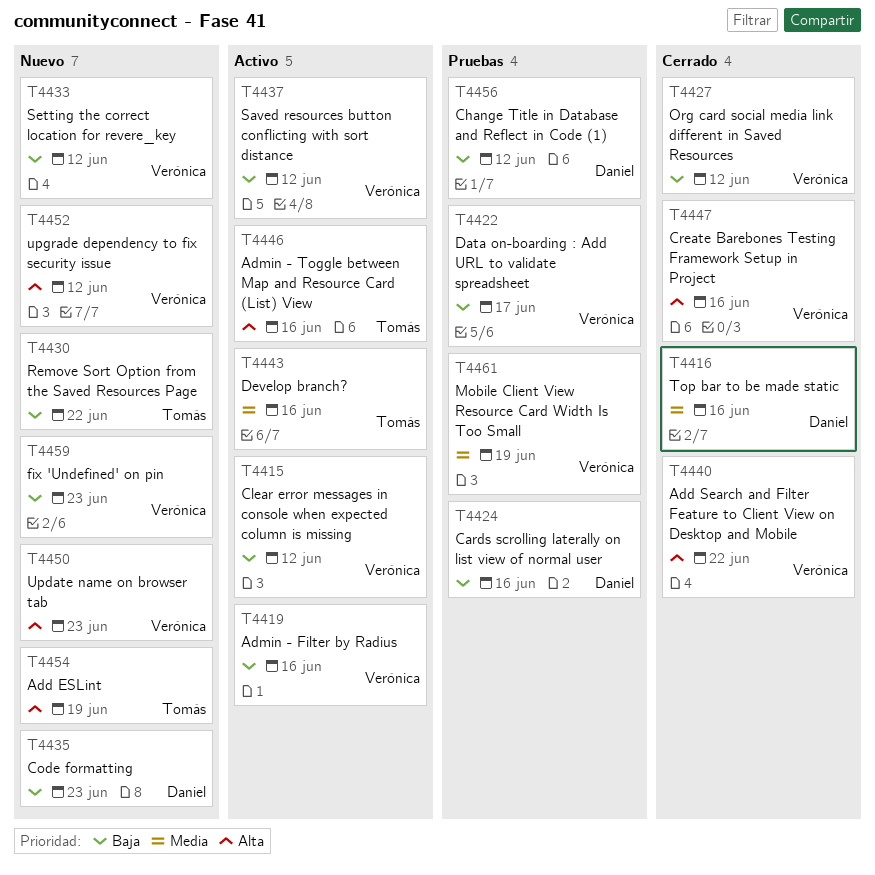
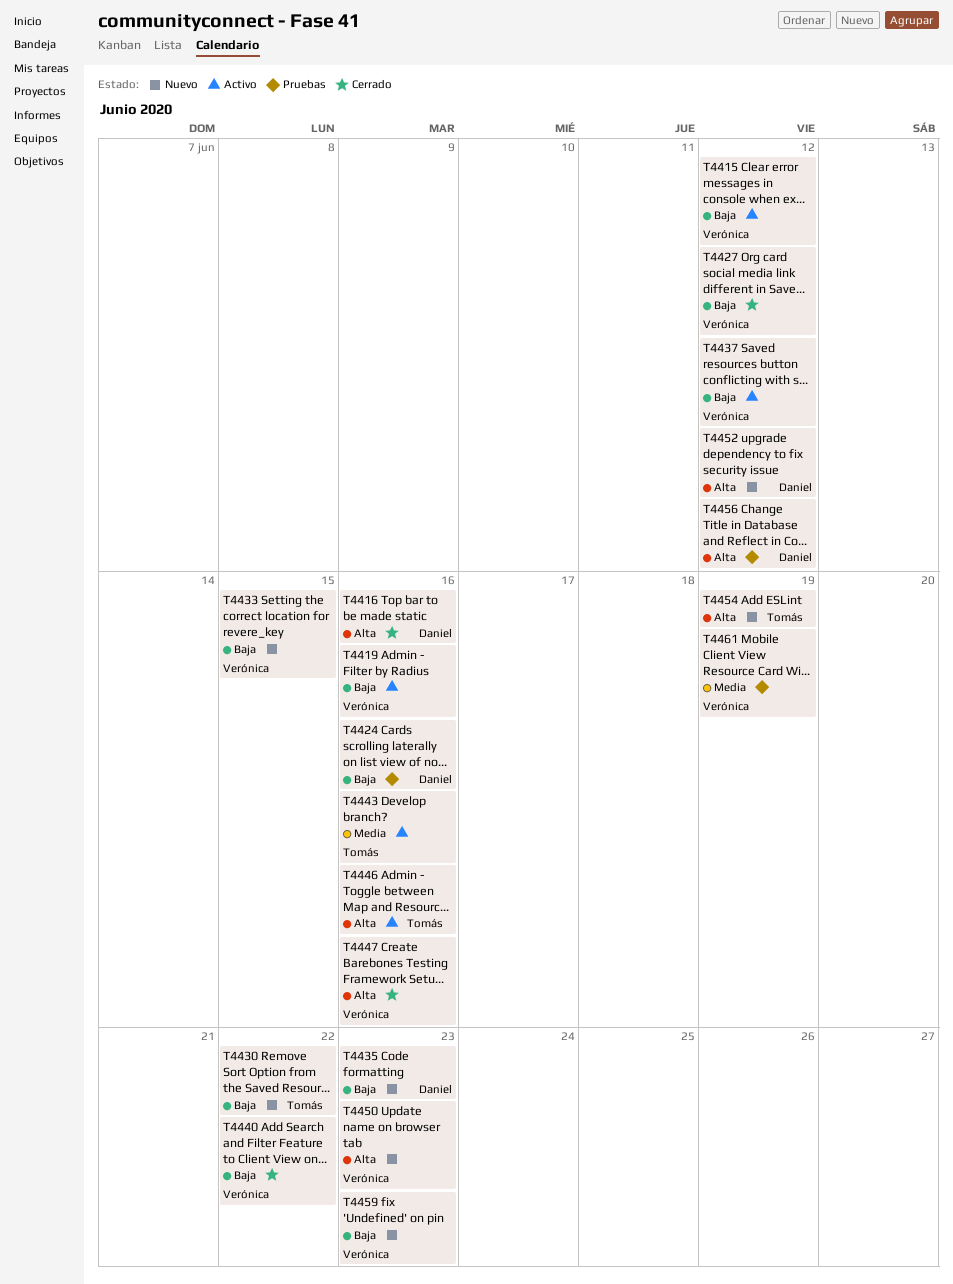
T4416, priority: Media -> Alta
T4422: present -> none
T4433, due: Jun 12 -> Jun 15
T4440, priority: Alta -> Baja
T4452, owner: Verónica -> Daniel
T4456, priority: Baja -> Alta

